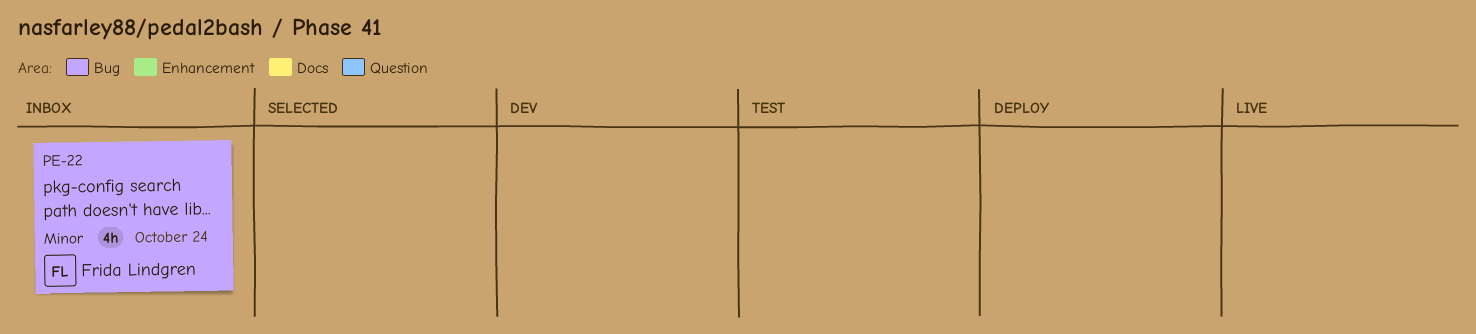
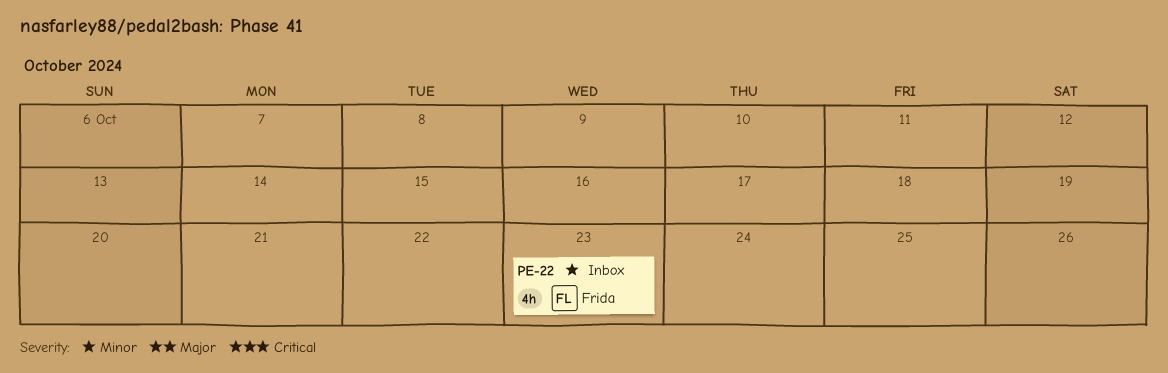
PE-22, due: Oct 24 -> Oct 23

